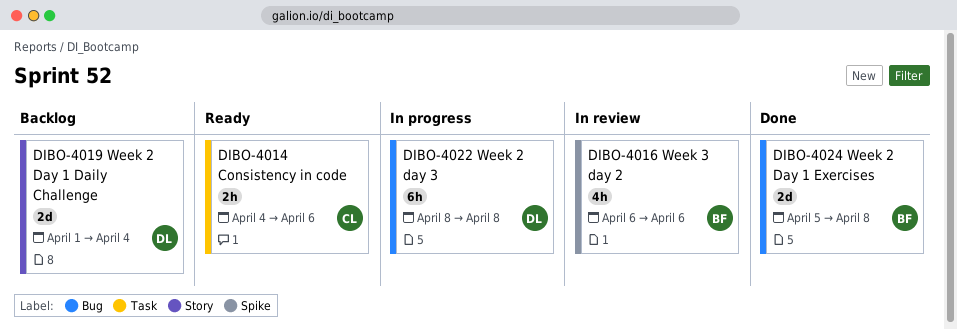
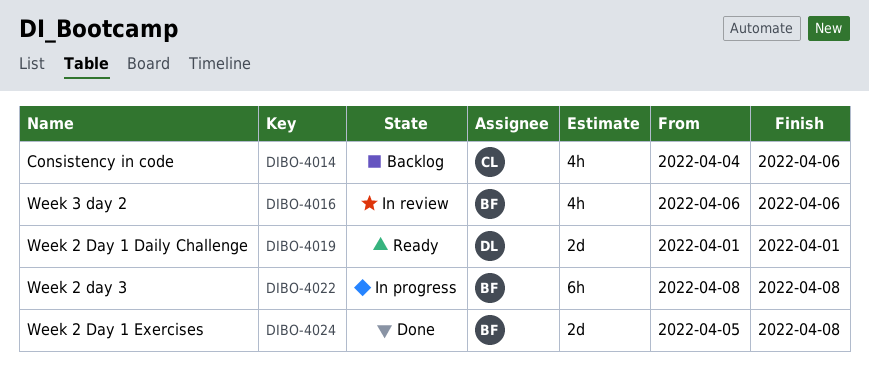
DIBO-4014, status: Ready -> Backlog
DIBO-4014, estimate: 2h -> 4h
DIBO-4019, status: Backlog -> Ready
DIBO-4019, due: Apr 4 -> Apr 1
DIBO-4022, owner: DL -> BF

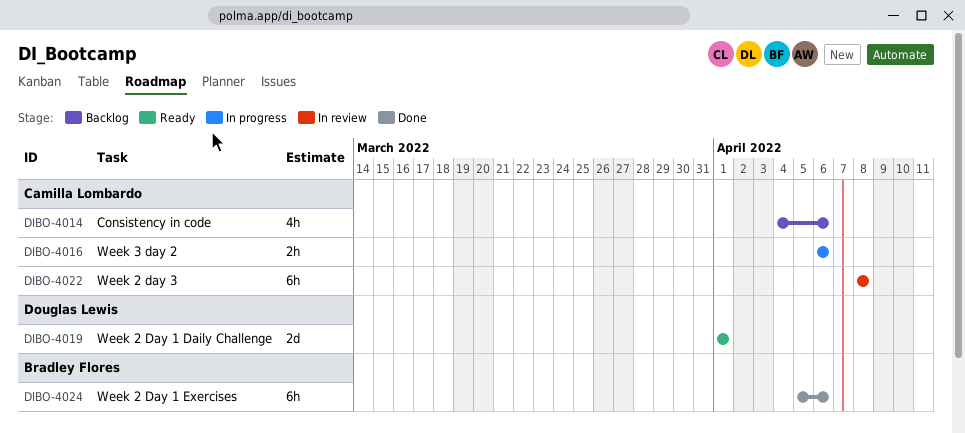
DIBO-4016, status: In review -> In progress
DIBO-4016, owner: Bradley Flores -> Camilla Lombardo
DIBO-4016, estimate: 4h -> 2h
DIBO-4022, status: In progress -> In review
DIBO-4022, owner: Bradley Flores -> Camilla Lombardo
DIBO-4024, estimate: 2d -> 6h
DIBO-4024, due: Apr 8 -> Apr 6

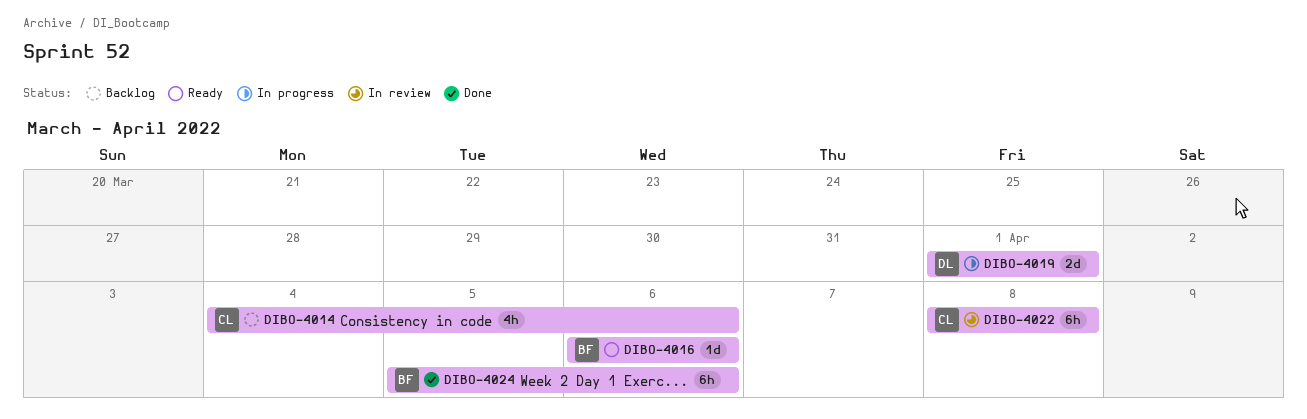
DIBO-4016, status: In progress -> Ready
DIBO-4016, owner: Camilla Lombardo -> Bradley Flores
DIBO-4016, estimate: 2h -> 1d
DIBO-4019, status: Ready -> In progress

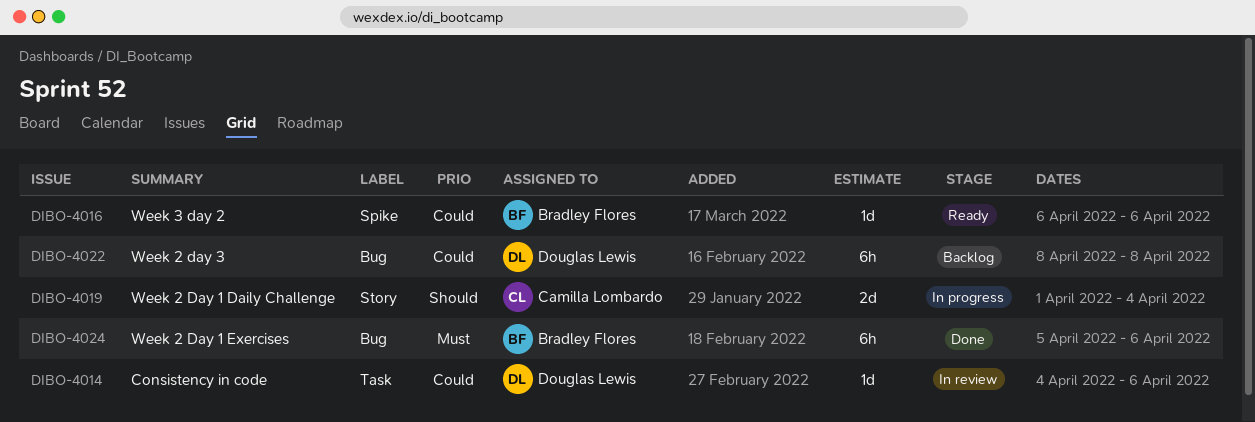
DIBO-4014, status: Backlog -> In review
DIBO-4014, owner: Camilla Lombardo -> Douglas Lewis
DIBO-4014, estimate: 4h -> 1d
DIBO-4019, owner: Douglas Lewis -> Camilla Lombardo
DIBO-4019, due: Apr 1 -> Apr 4
DIBO-4022, status: In review -> Backlog
DIBO-4022, owner: Camilla Lombardo -> Douglas Lewis

